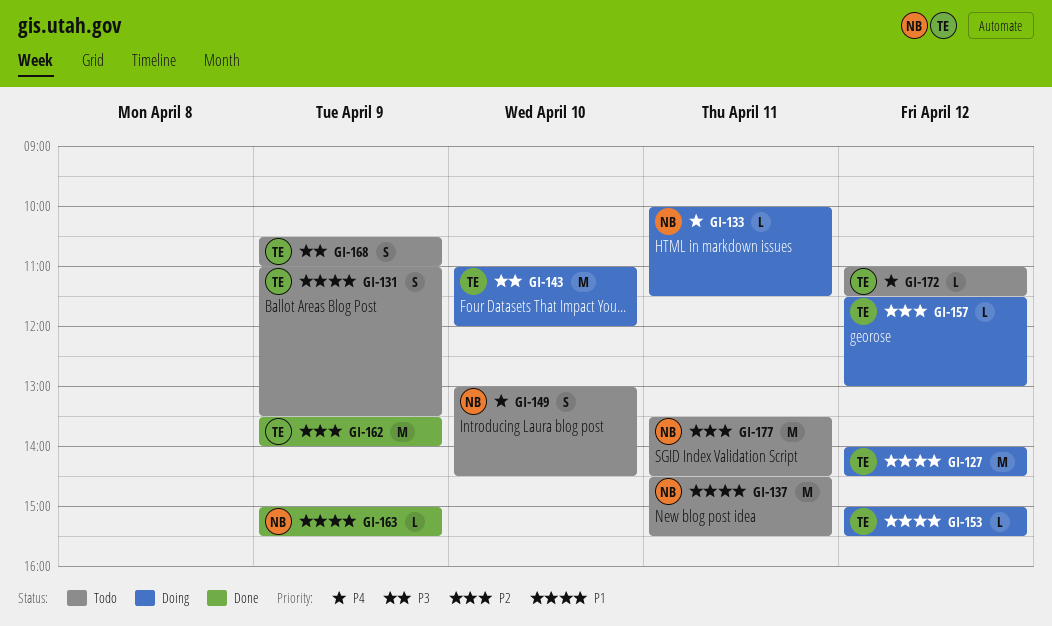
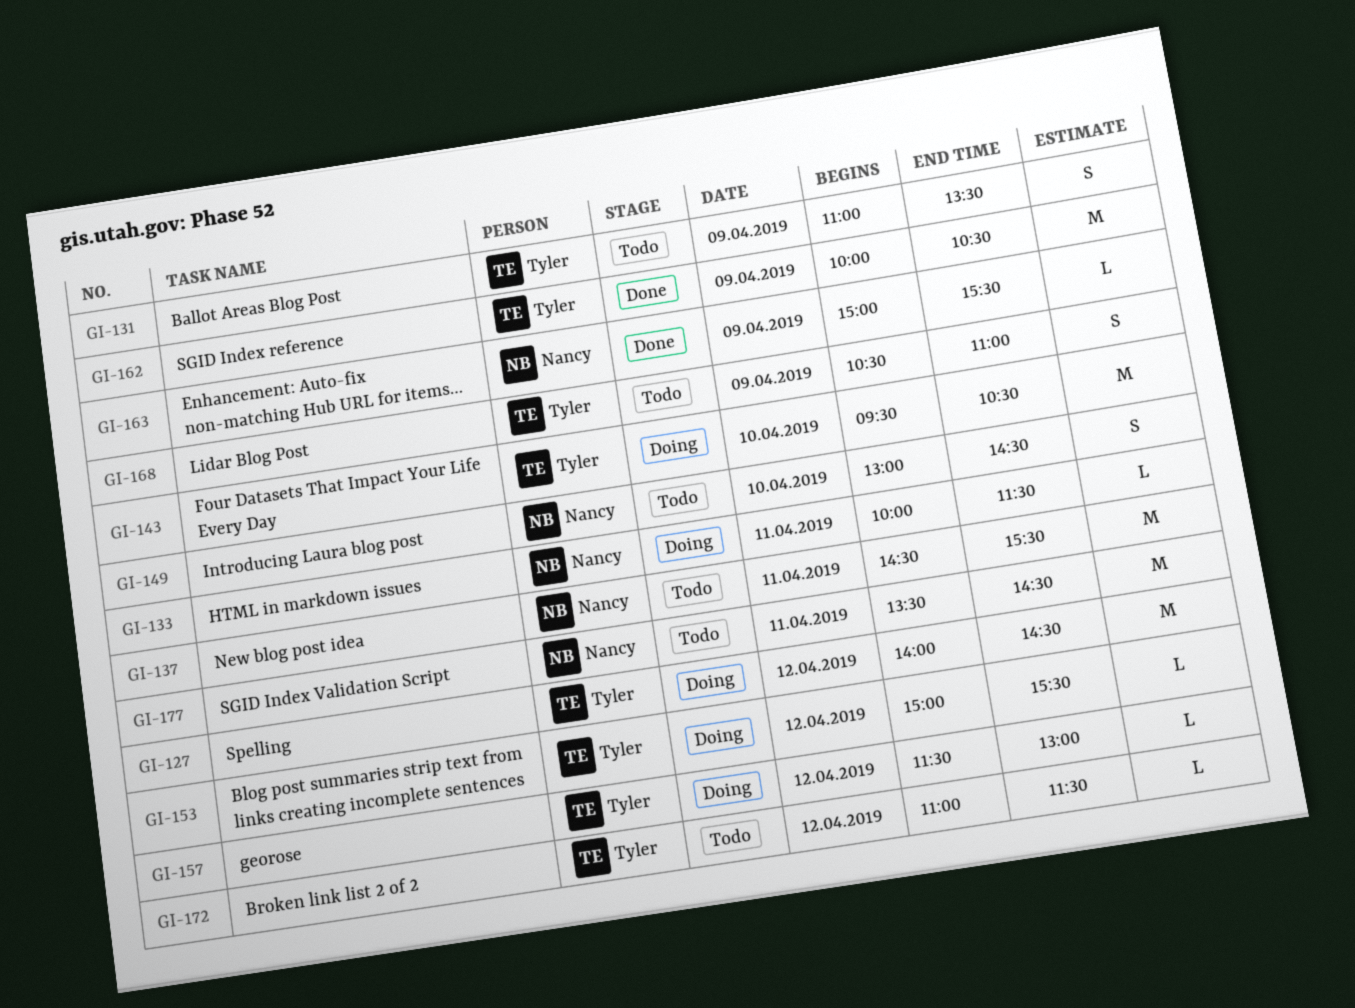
GI-143, begins: 11:00 -> 09:30
GI-143, ends: 12:00 -> 10:30
GI-162, begins: 13:30 -> 10:00
GI-162, ends: 14:00 -> 10:30

